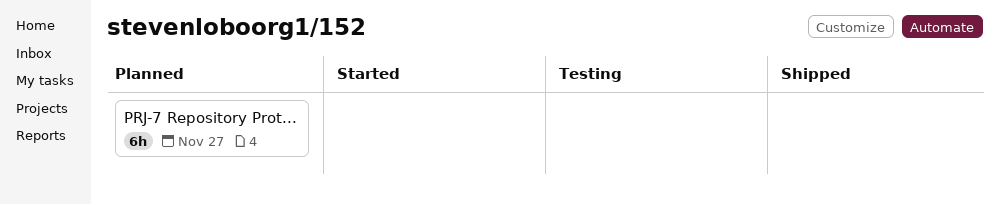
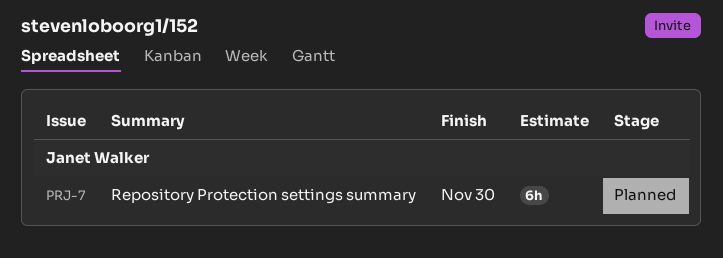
PRJ-7, due: Nov 27 -> Nov 30

